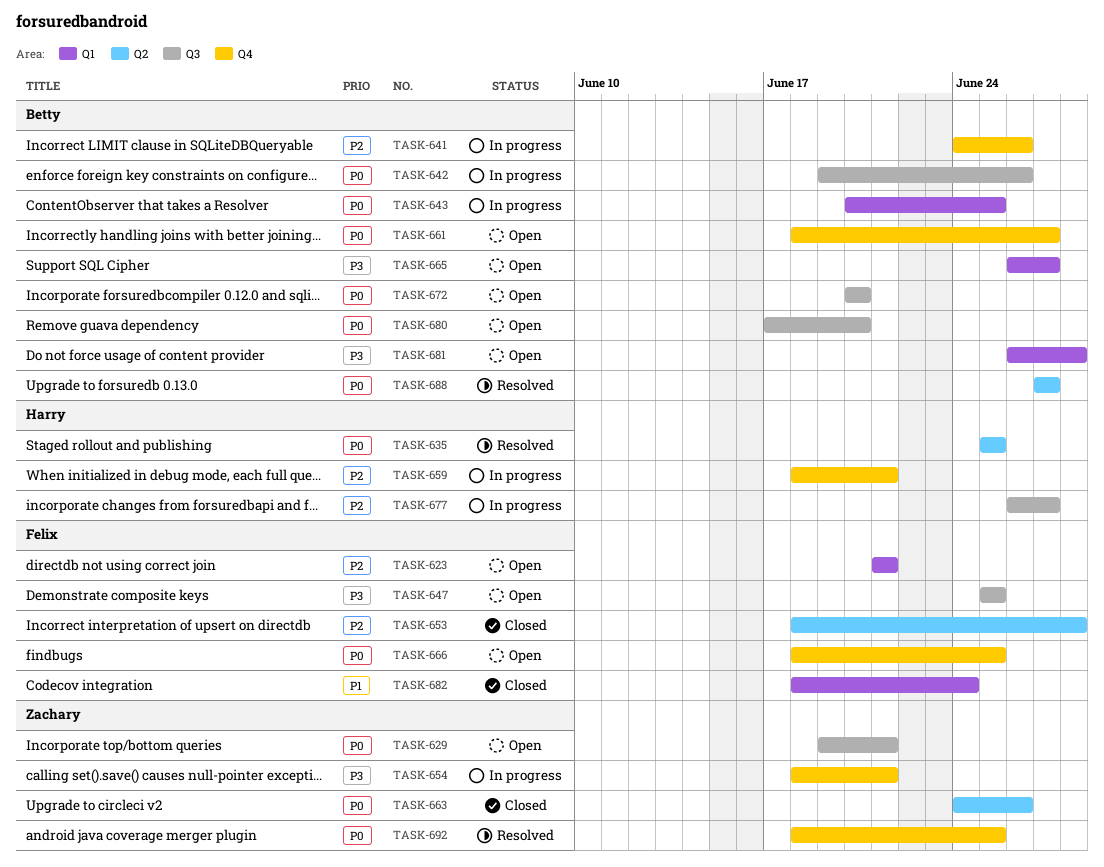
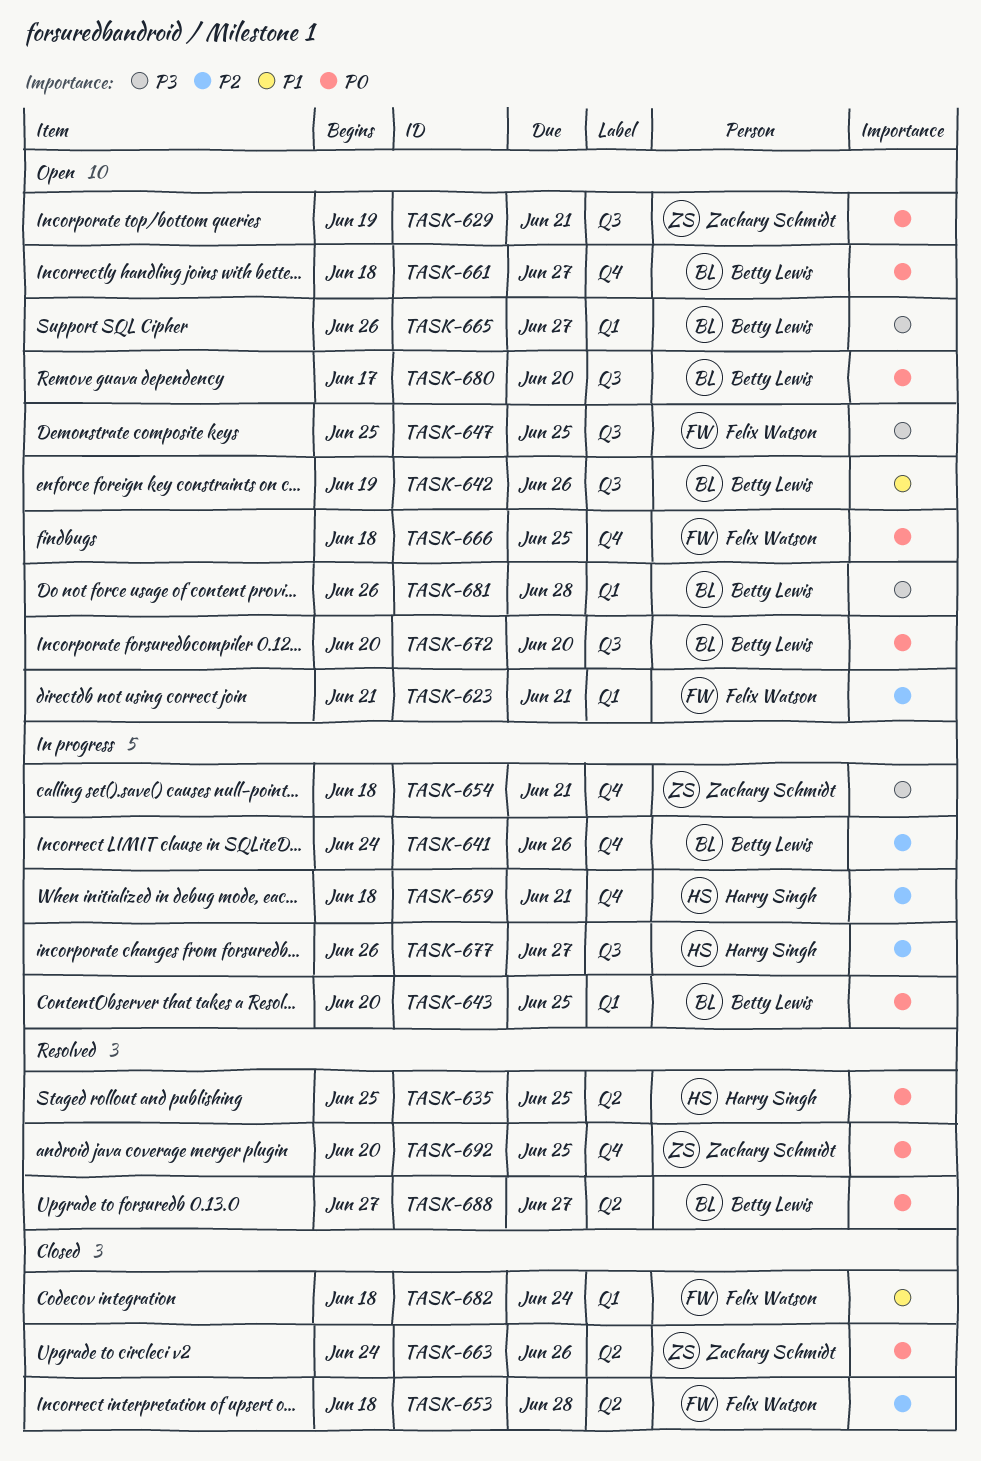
TASK-642, status: In progress -> Open
TASK-642, priority: P0 -> P1
TASK-692, start: Jun 18 -> Jun 20

